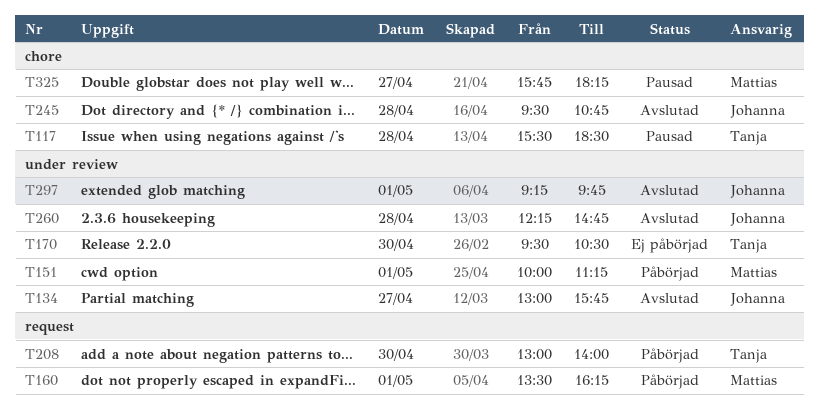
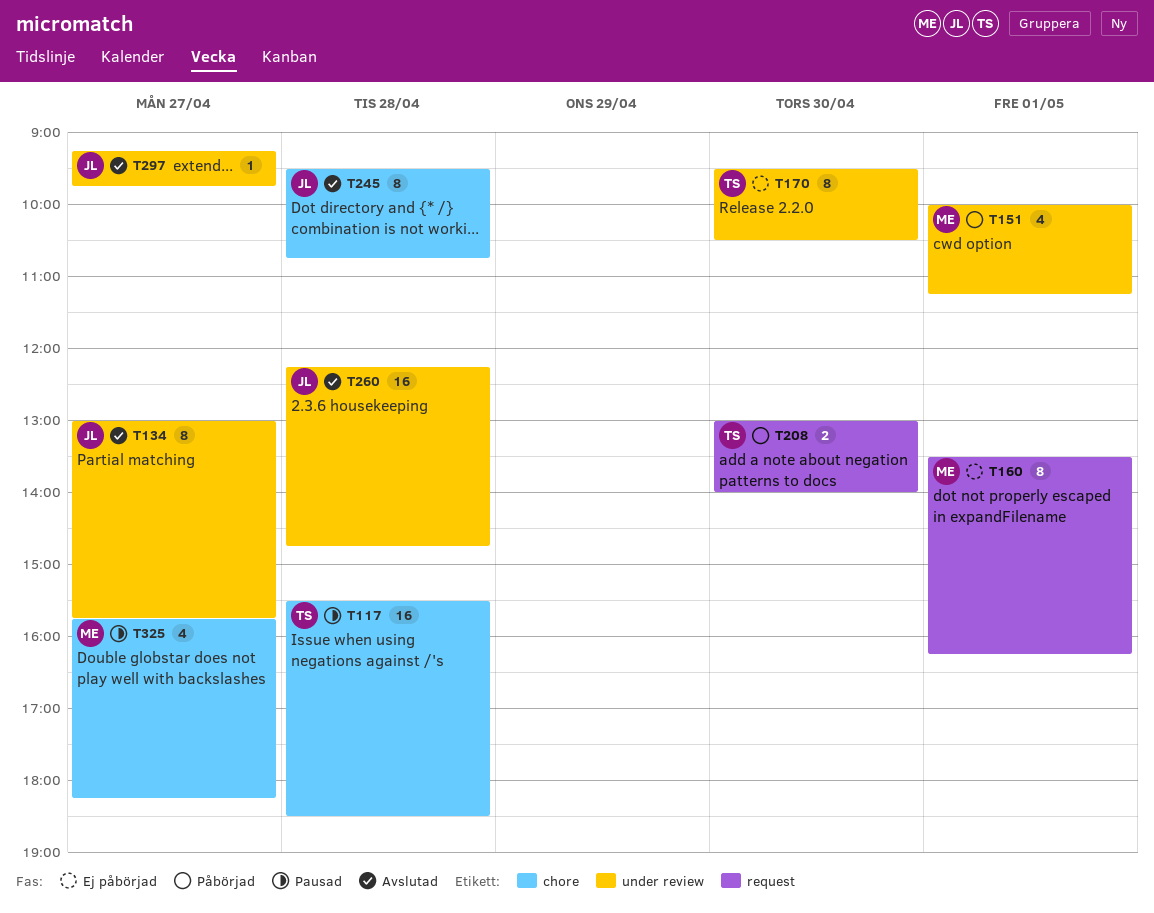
T160, status: Påbörjad -> Ej påbörjad
T297, day: May 1 -> Apr 27

